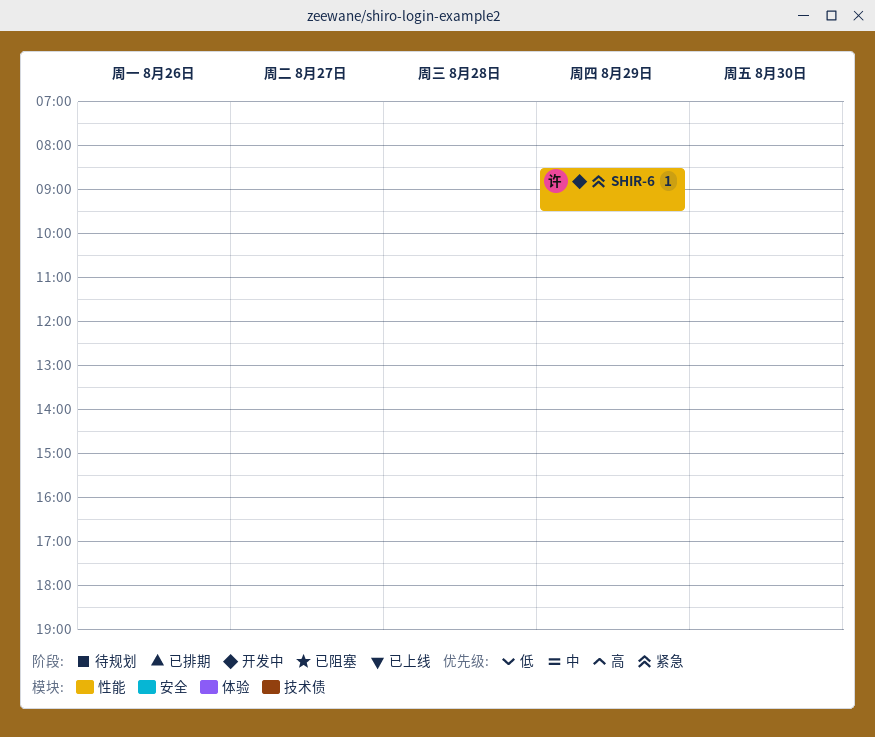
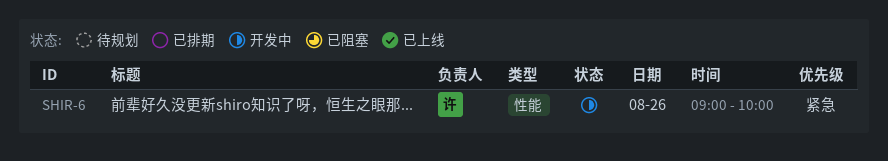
SHIR-6, day: Aug 29 -> Aug 26
SHIR-6, begins: 08:30 -> 09:00
SHIR-6, ends: 09:30 -> 10:00

